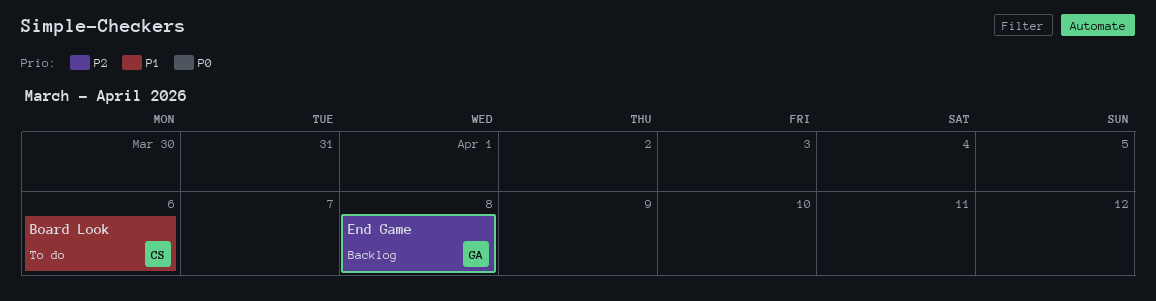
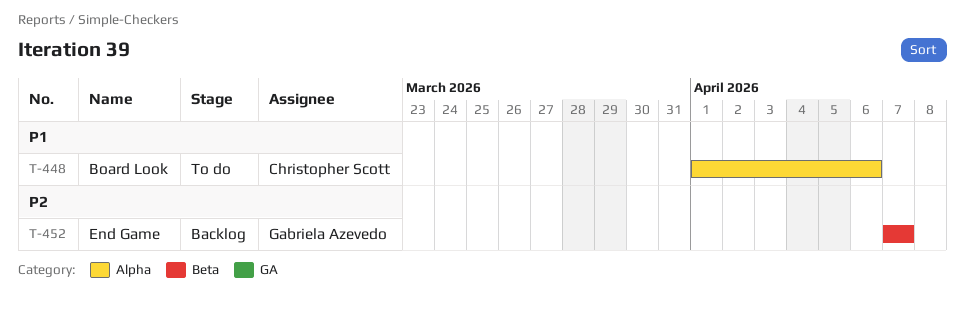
End Game, due: Apr 8 -> Apr 7

